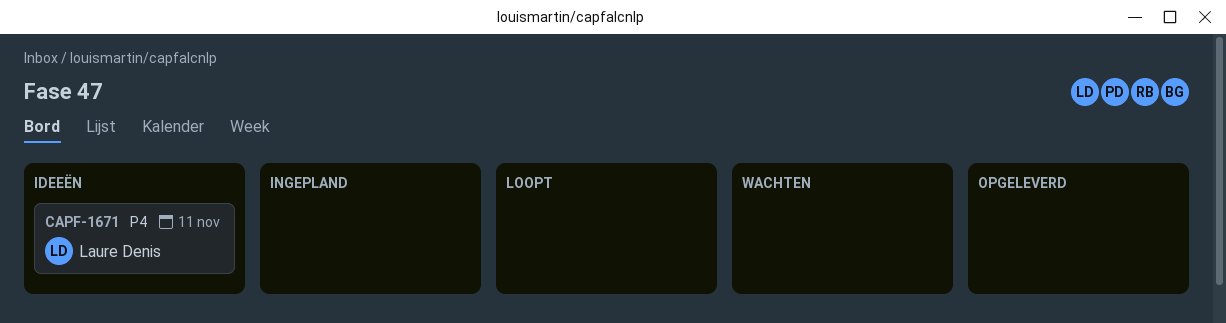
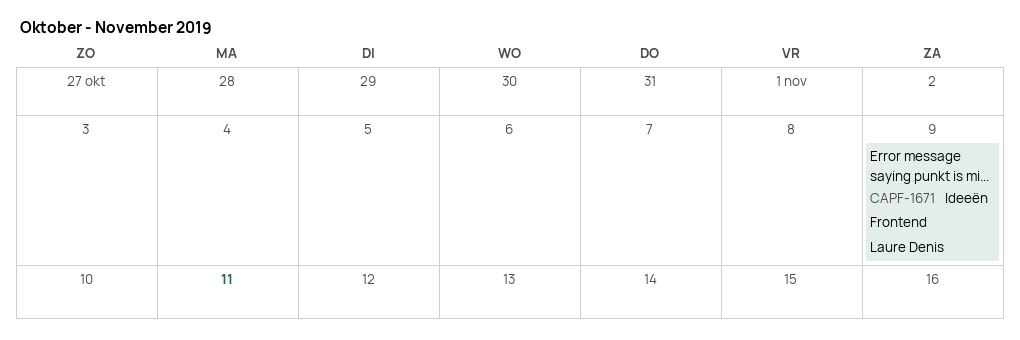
CAPF-1671, due: Nov 11 -> Nov 9

